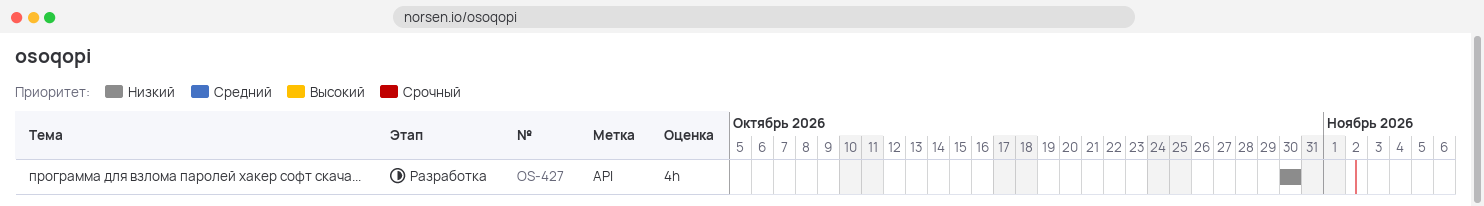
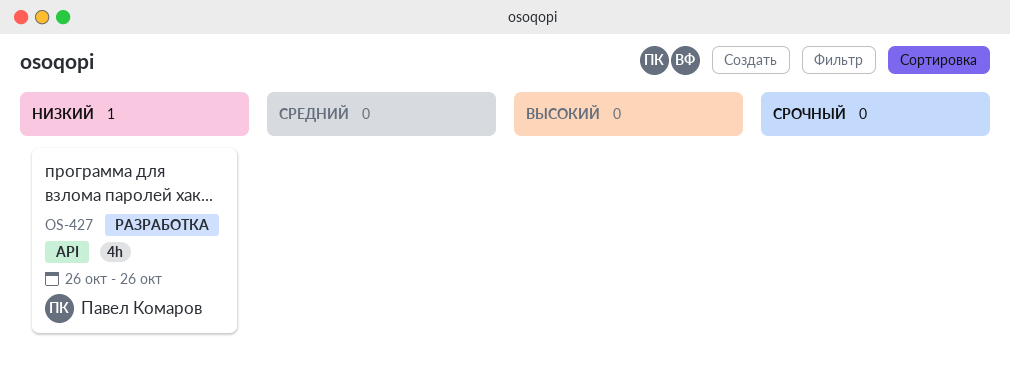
OS-427, start: Oct 30 -> Oct 26
OS-427, due: Oct 30 -> Oct 26

